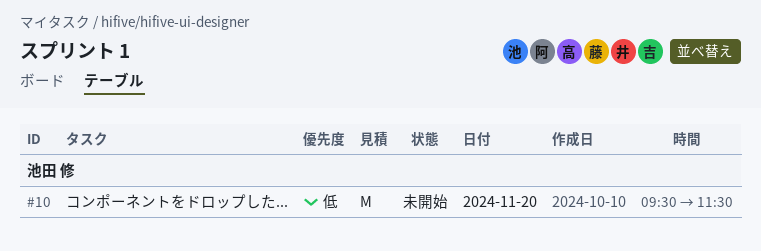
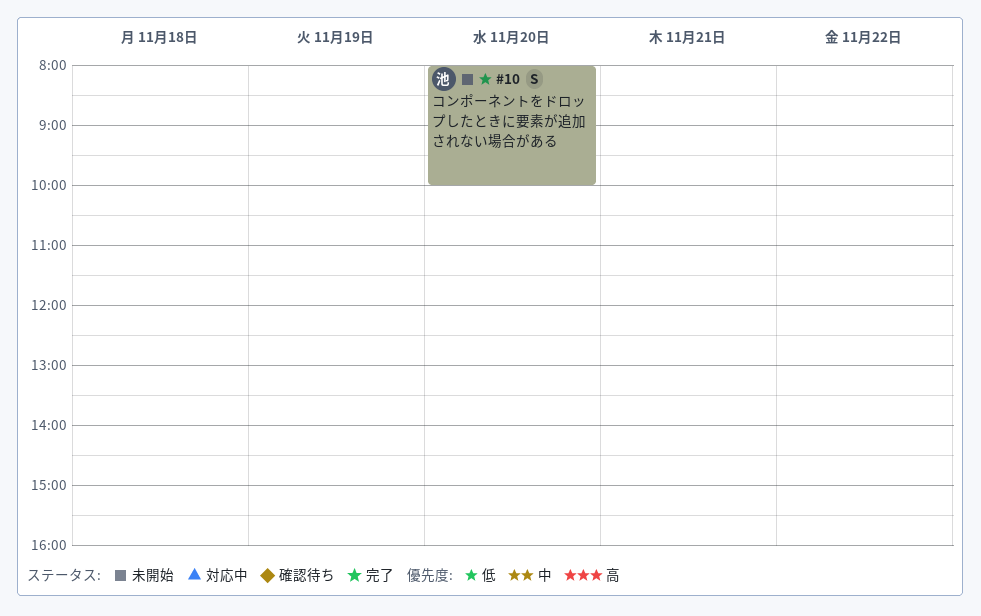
#10, estimate: M -> S
#10, begins: 09:30 -> 08:00
#10, ends: 11:30 -> 10:00

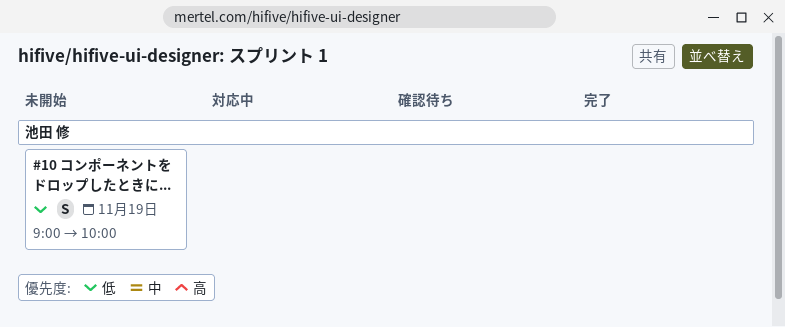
#10, day: Nov 20 -> Nov 19
#10, begins: 08:00 -> 09:00

